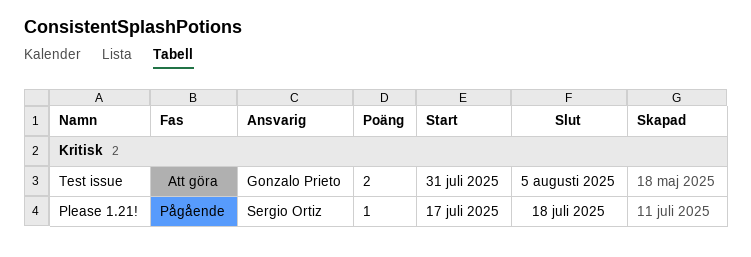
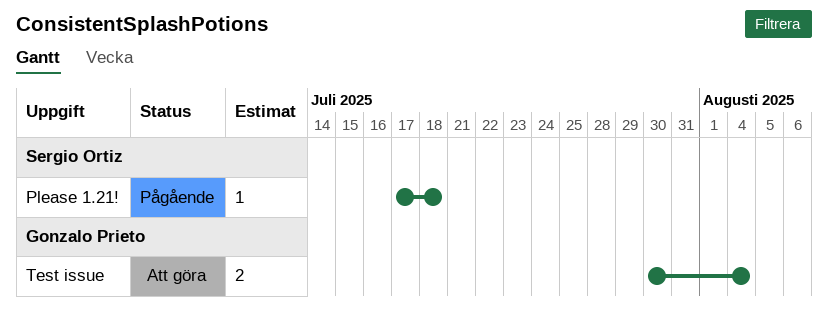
Test issue, start: Jul 31 -> Jul 30
Test issue, due: Aug 5 -> Aug 4

